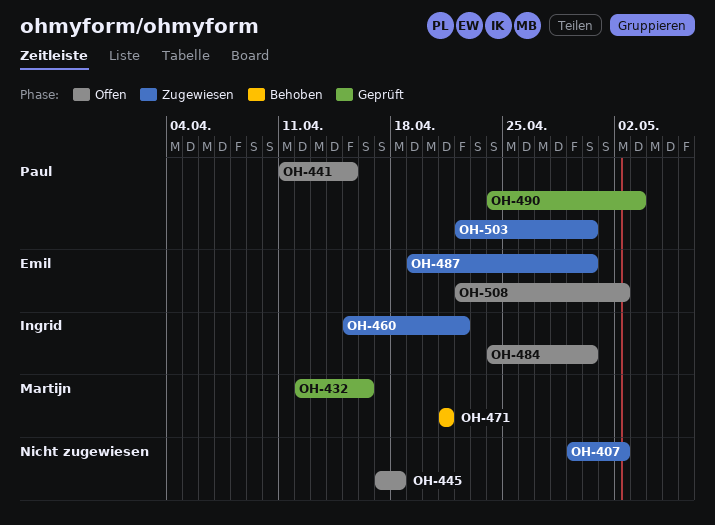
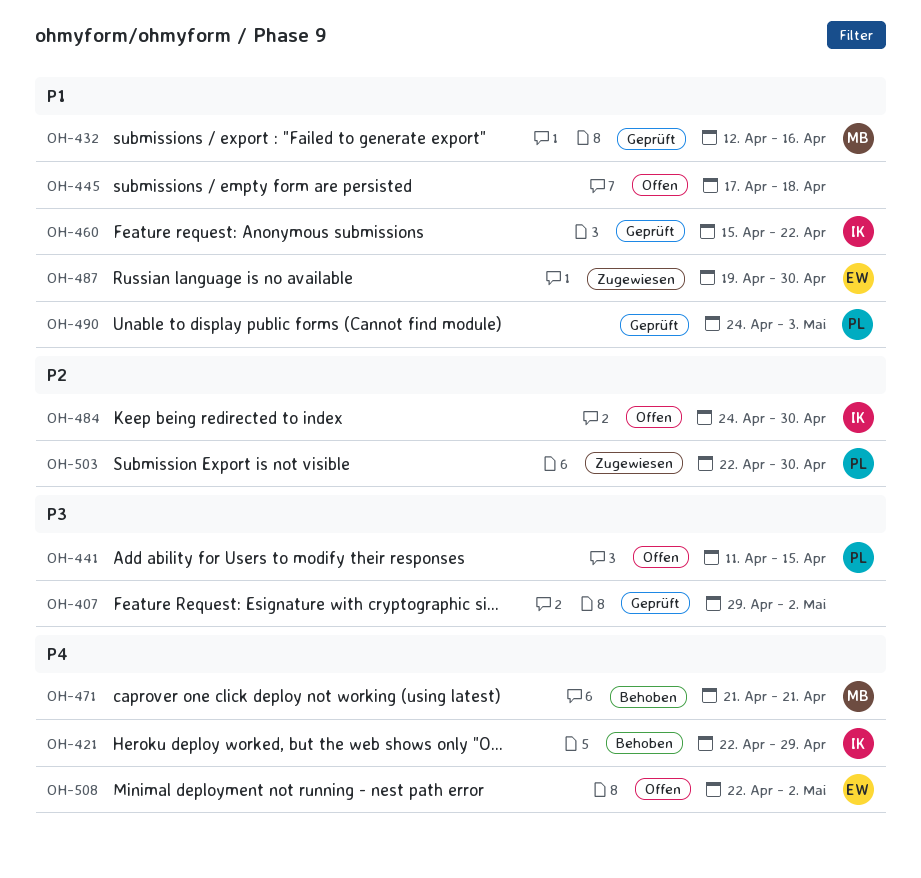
OH-407, status: Zugewiesen -> Geprüft
OH-421: none -> present
OH-460, status: Zugewiesen -> Geprüft

